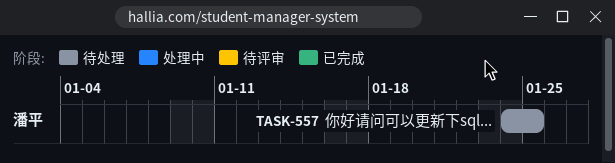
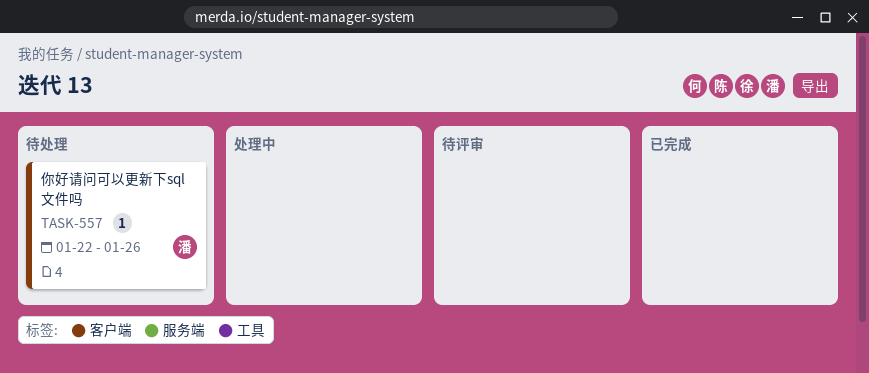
TASK-557, start: Jan 24 -> Jan 22
TASK-557, due: Jan 25 -> Jan 26

